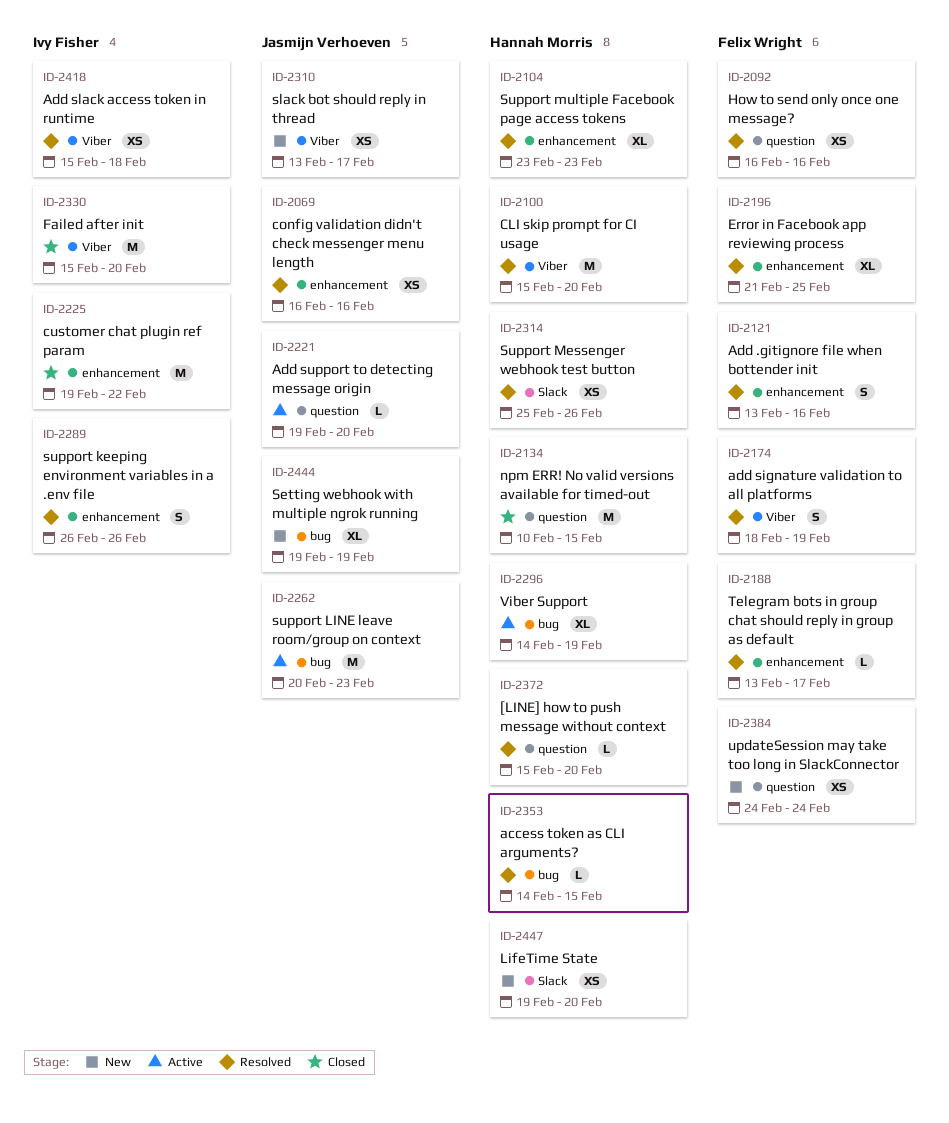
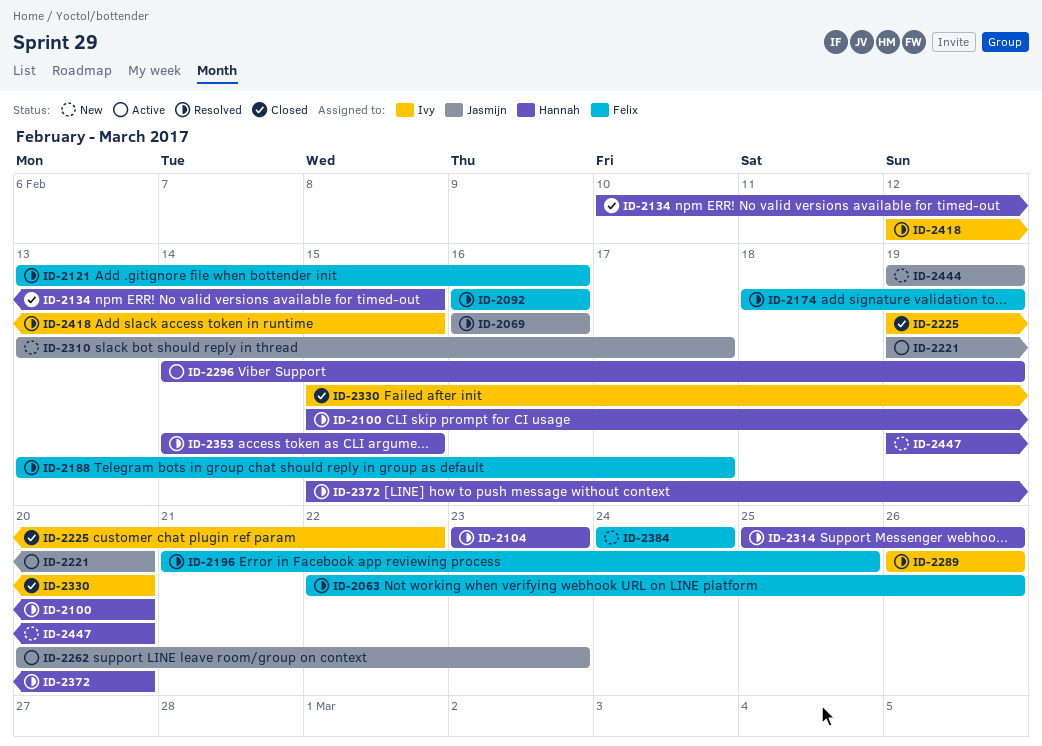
ID-2063: none -> present
ID-2418, start: Feb 15 -> Feb 12
ID-2418, due: Feb 18 -> Feb 15

